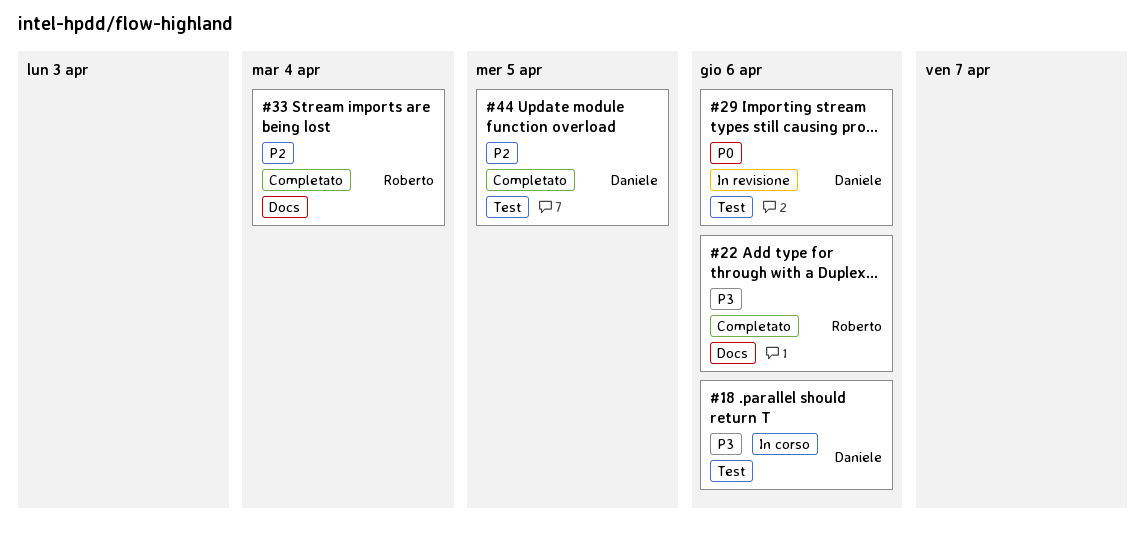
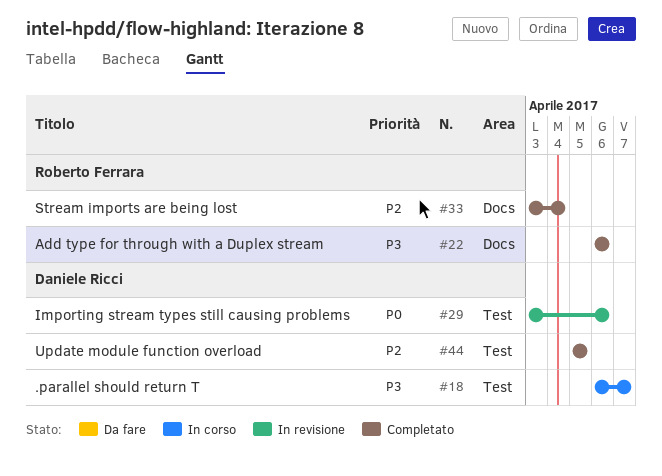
#18, due: Apr 6 -> Apr 7

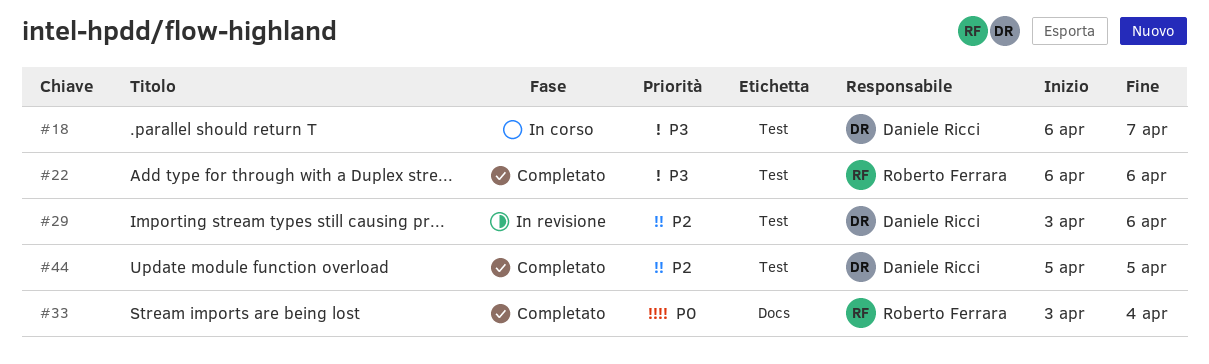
#22, label: Docs -> Test
#29, priority: P0 -> P2
#33, priority: P2 -> P0

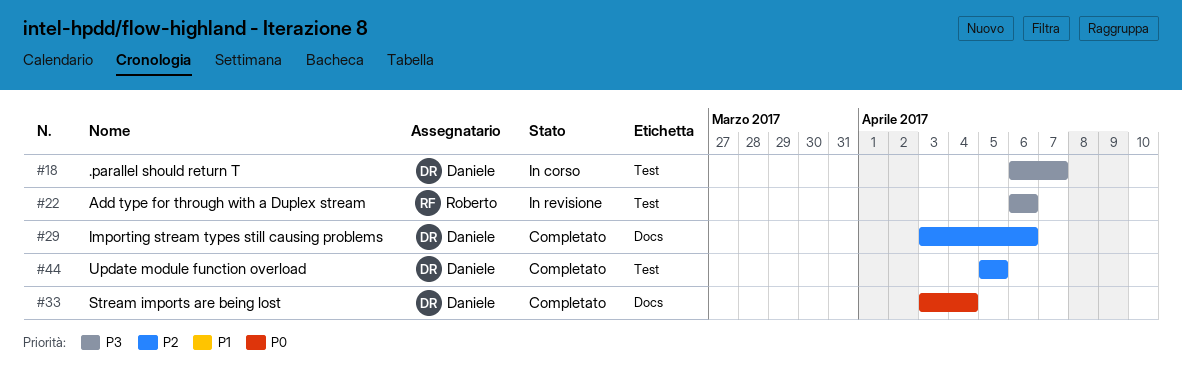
#22, status: Completato -> In revisione
#29, status: In revisione -> Completato
#29, label: Test -> Docs
#33, owner: Roberto Ferrara -> Daniele Ricci

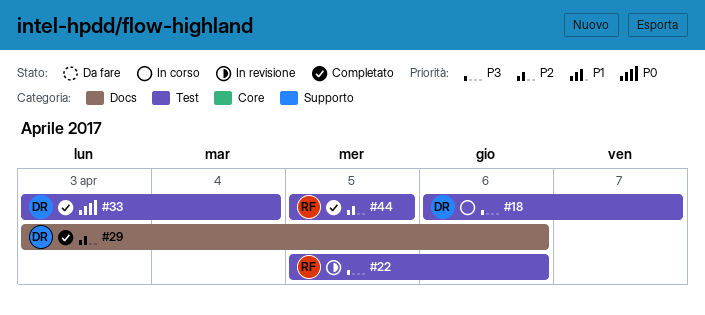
#22, start: Apr 6 -> Apr 5
#33, label: Docs -> Test
#44, owner: Daniele -> Roberto

